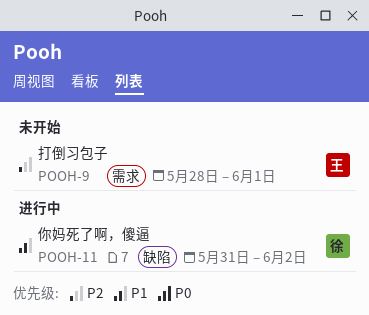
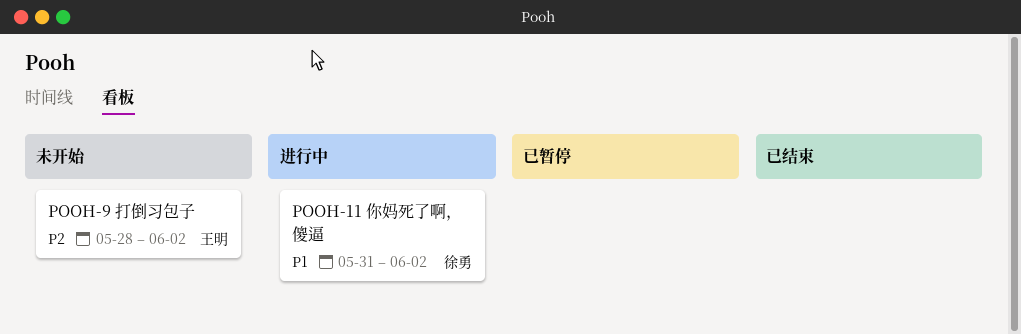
POOH-9, due: Jun 1 -> Jun 2

